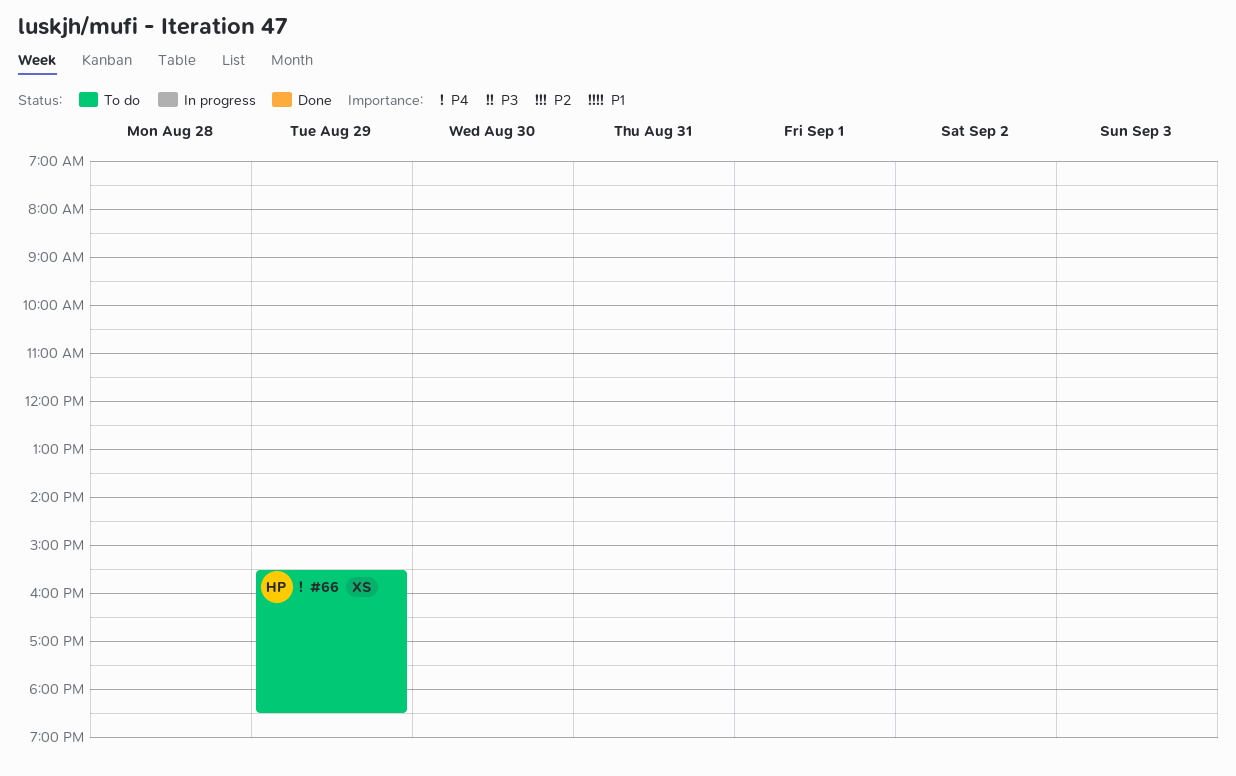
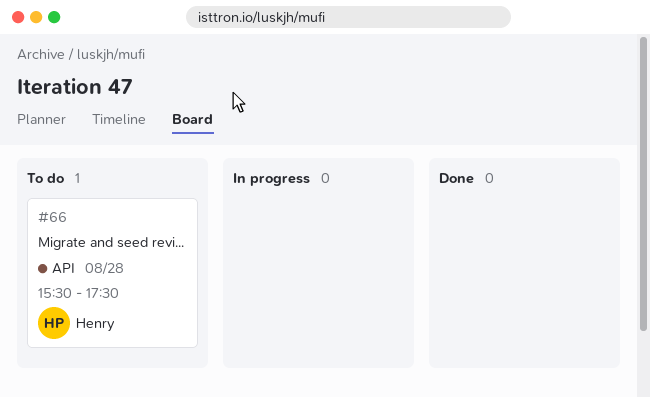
#66, day: Aug 29 -> Aug 28
#66, ends: 18:30 -> 17:30

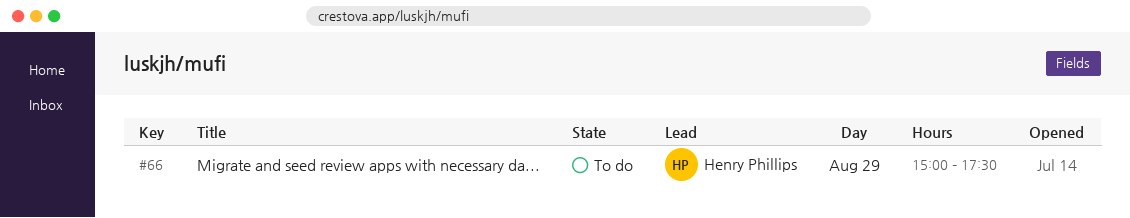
#66, day: Aug 28 -> Aug 29
#66, begins: 15:30 -> 15:00

